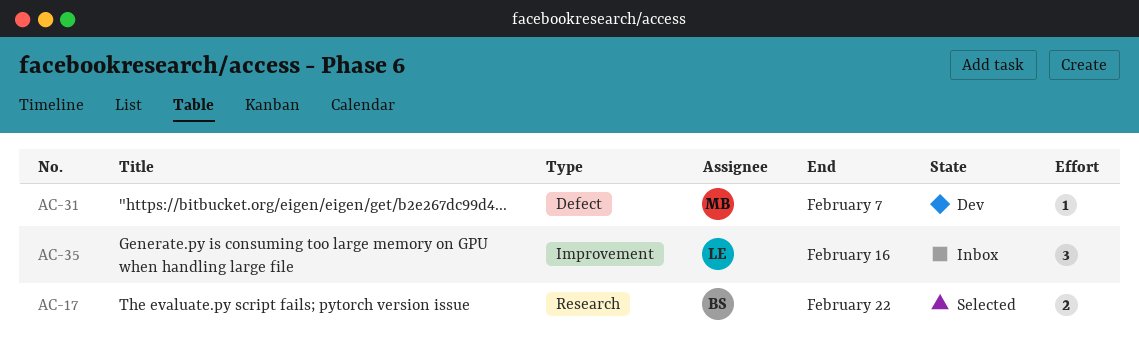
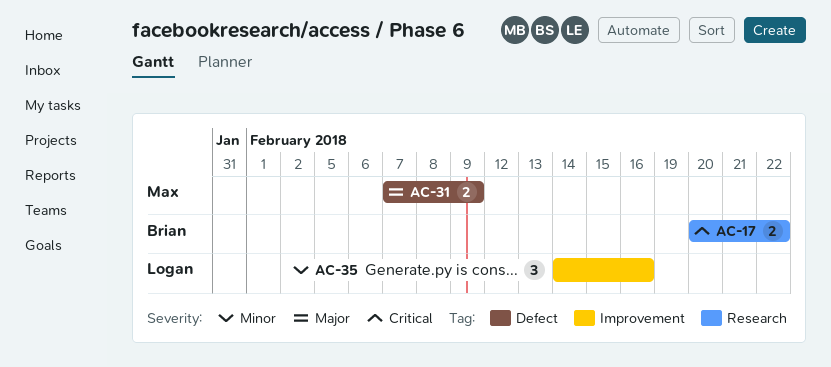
AC-31, estimate: 1 -> 2
AC-31, due: Feb 7 -> Feb 9

